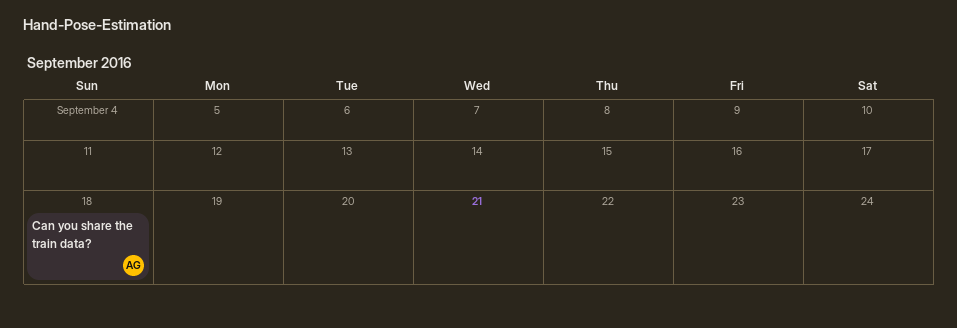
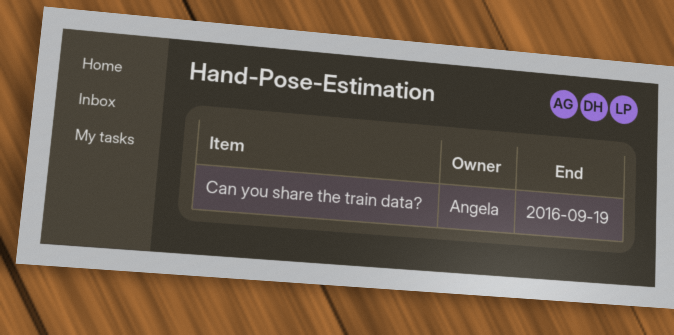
Can you share the train data?, due: Sep 18 -> Sep 19

